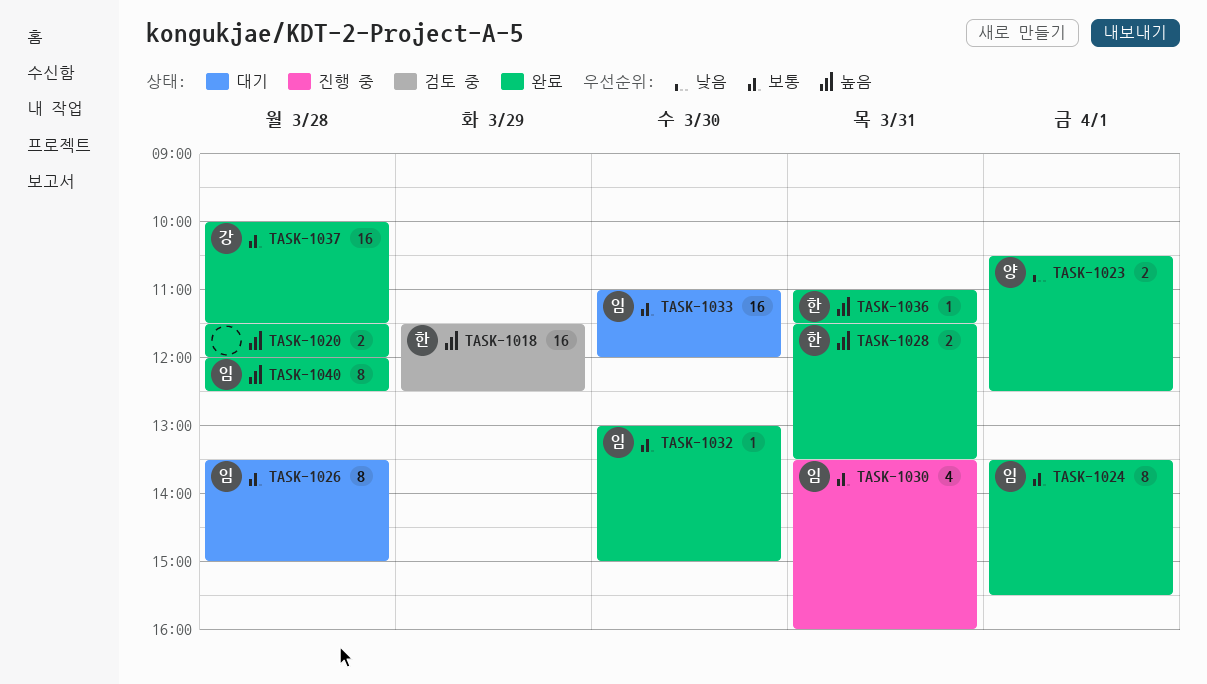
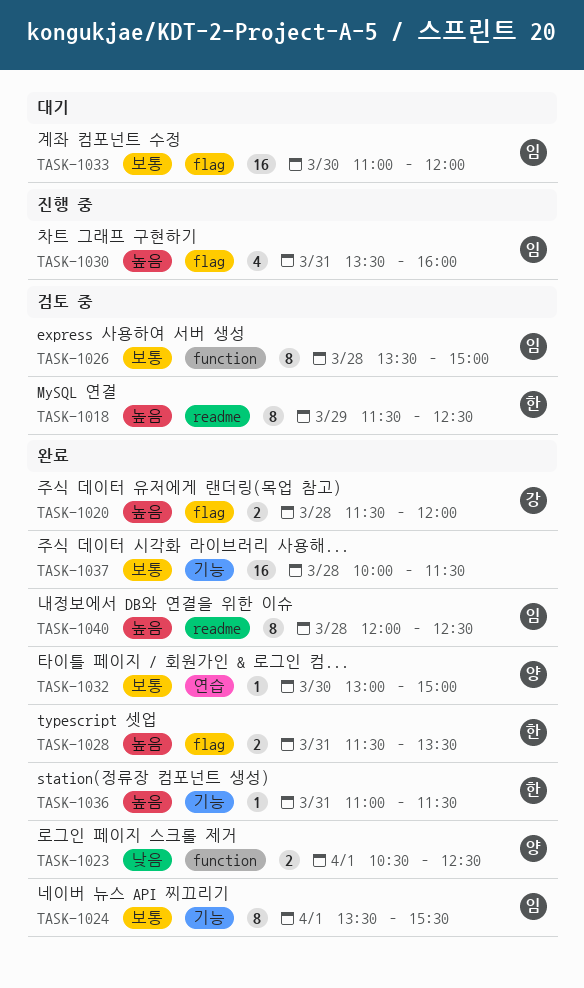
TASK-1018, estimate: 16 -> 8
TASK-1020, owner: none -> 강
TASK-1026, status: 대기 -> 검토 중
TASK-1030, priority: 보통 -> 높음
TASK-1032, owner: 임 -> 양
TASK-1037, owner: 강 -> none

